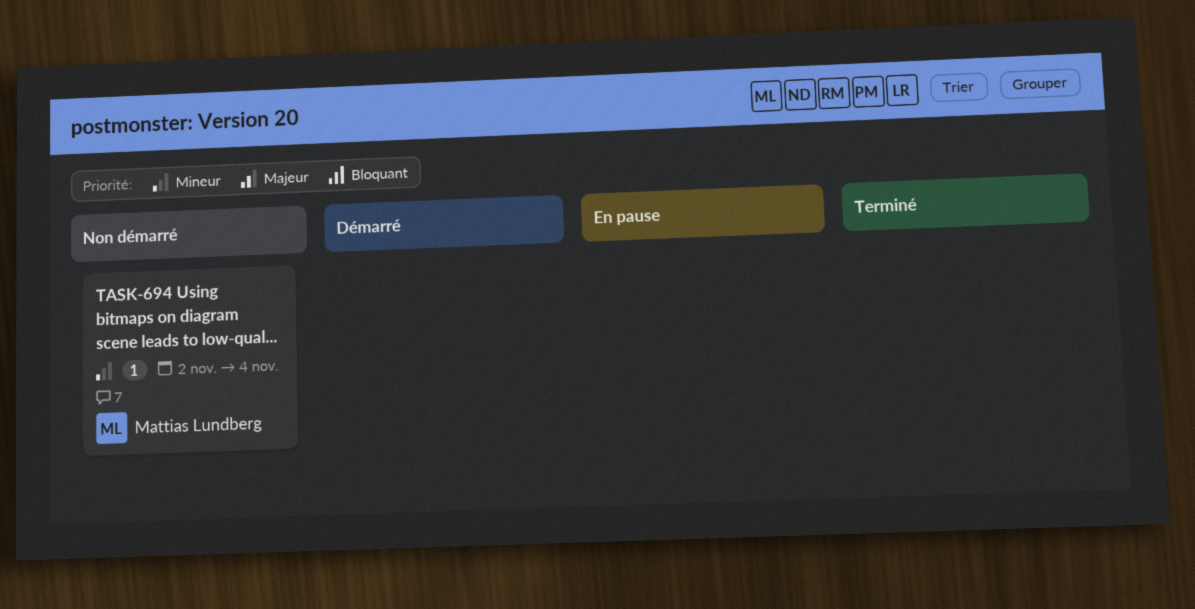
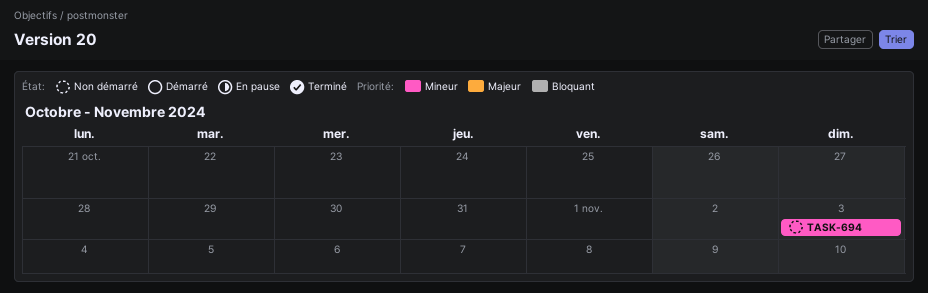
TASK-694, start: Nov 2 -> Nov 3
TASK-694, due: Nov 4 -> Nov 3

